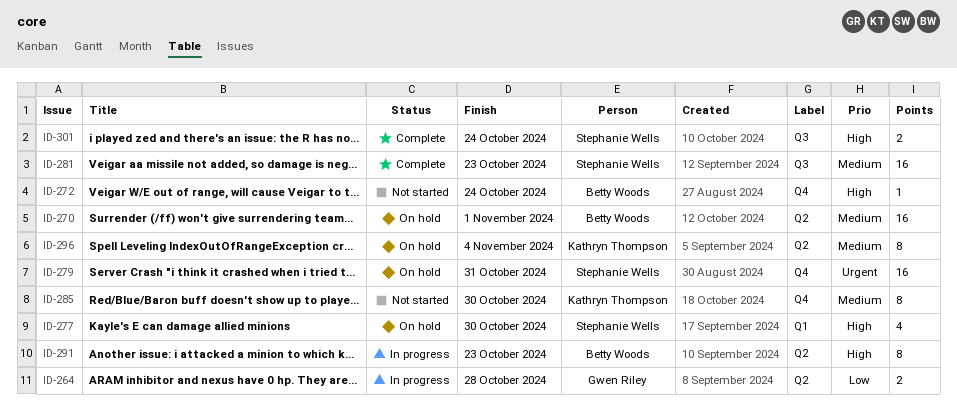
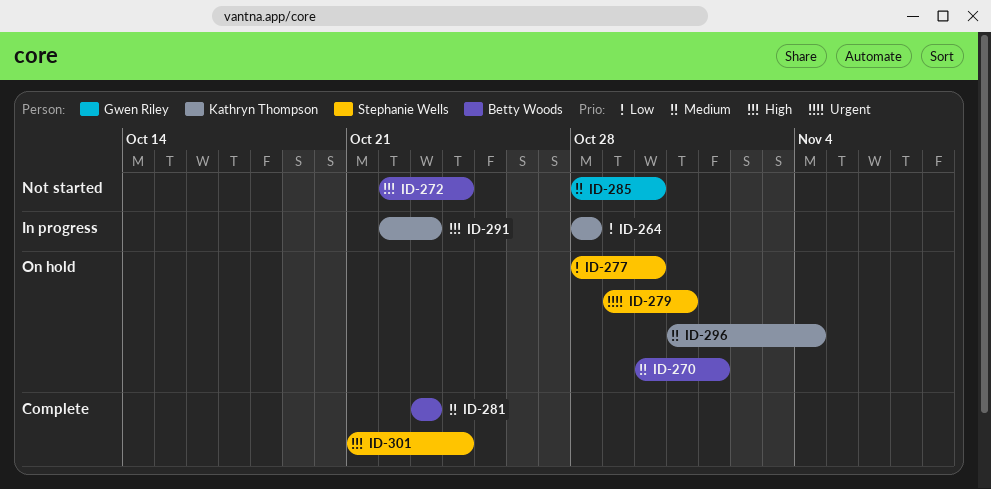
ID-264, owner: Gwen Riley -> Kathryn Thompson
ID-277, priority: High -> Low
ID-281, owner: Stephanie Wells -> Betty Woods
ID-285, owner: Kathryn Thompson -> Gwen Riley
ID-291, owner: Betty Woods -> Kathryn Thompson

